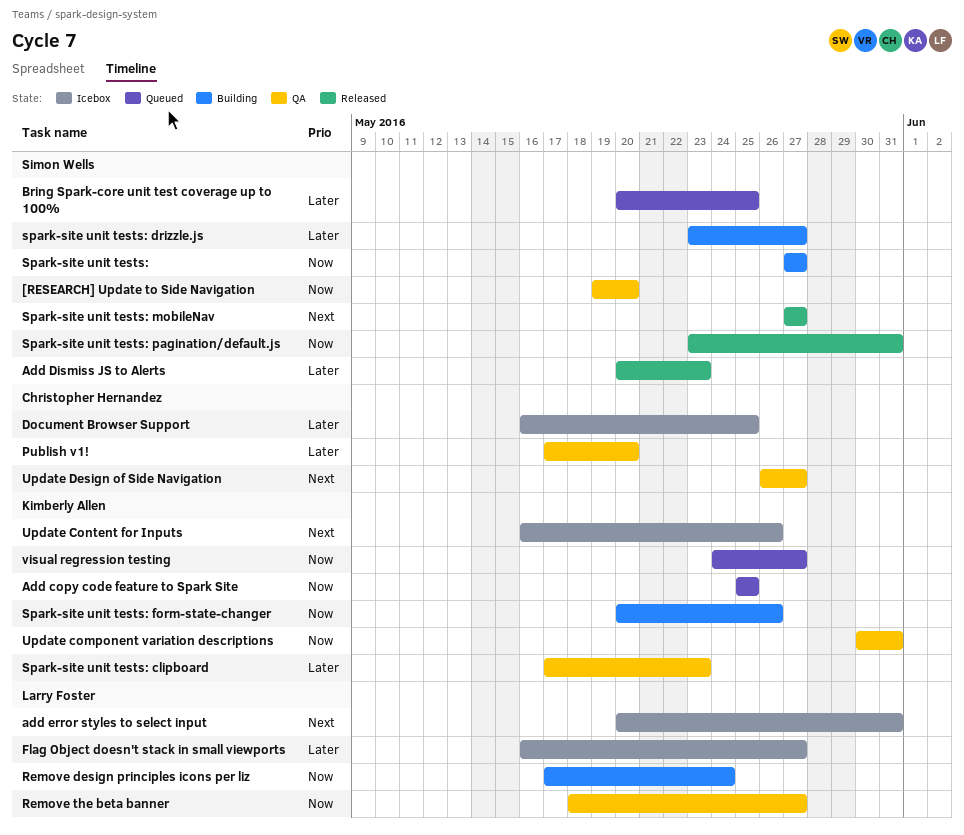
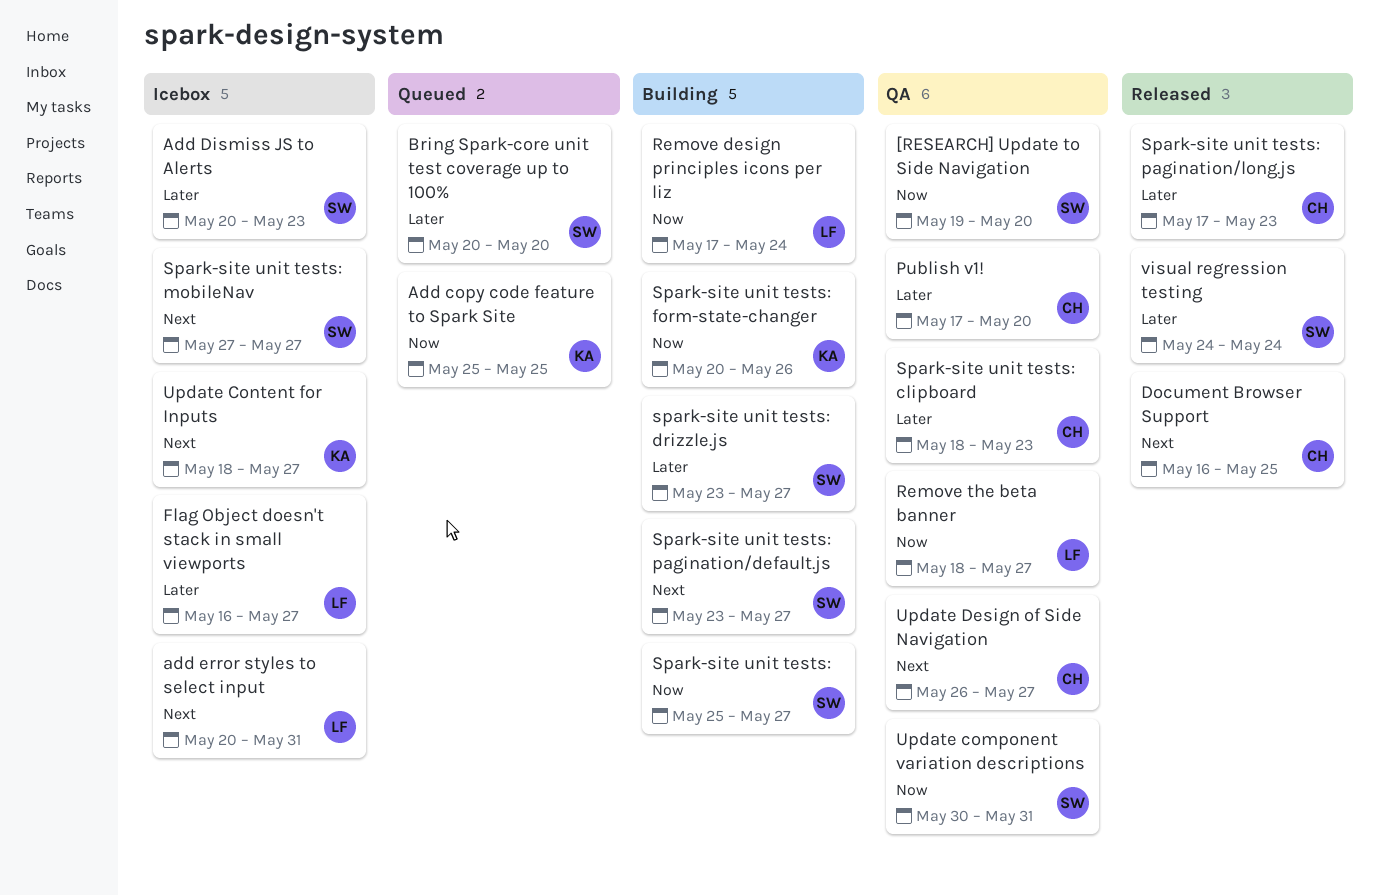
Add Dismiss JS to Alerts, status: Released -> Icebox
Bring Spark-core unit test coverage up to 100%, due: May 25 -> May 20
Document Browser Support, status: Icebox -> Released
Document Browser Support, priority: Later -> Next
Spark-site unit tests:, start: May 27 -> May 25
Spark-site unit tests: clipboard, owner: Kimberly Allen -> Christopher Hernandez
Spark-site unit tests: clipboard, start: May 17 -> May 18
Spark-site unit tests: mobileNav, status: Released -> Icebox
Spark-site unit tests: pagination/default.js, status: Released -> Building
Spark-site unit tests: pagination/default.js, priority: Now -> Next
Spark-site unit tests: pagination/default.js, due: May 31 -> May 27
Spark-site unit tests: pagination/long.js: none -> present
Update component variation descriptions, owner: Kimberly Allen -> Simon Wells
Update Content for Inputs, start: May 16 -> May 18
Update Content for Inputs, due: May 26 -> May 27
visual regression testing, status: Queued -> Released
visual regression testing, owner: Kimberly Allen -> Simon Wells
visual regression testing, priority: Now -> Later
visual regression testing, due: May 27 -> May 24

